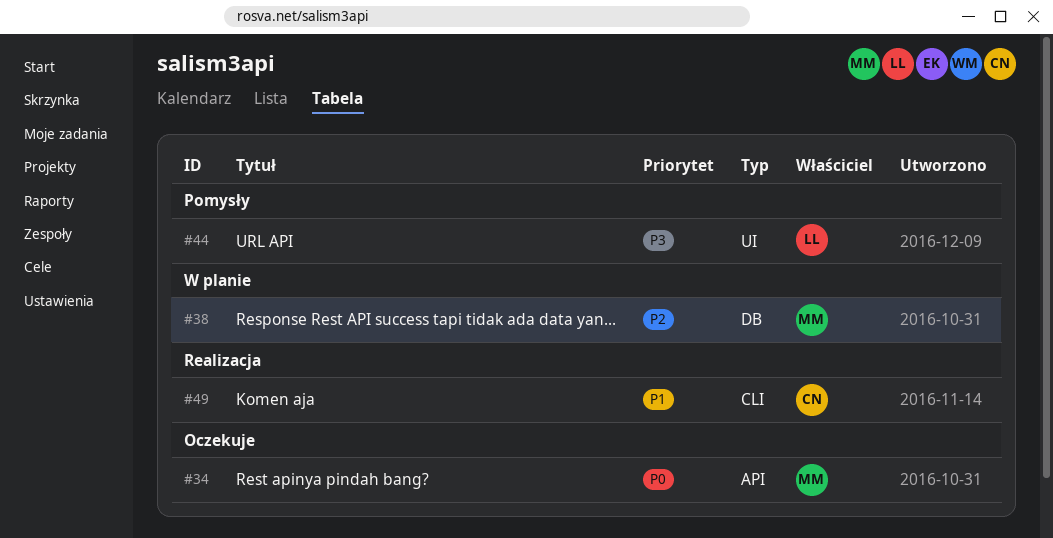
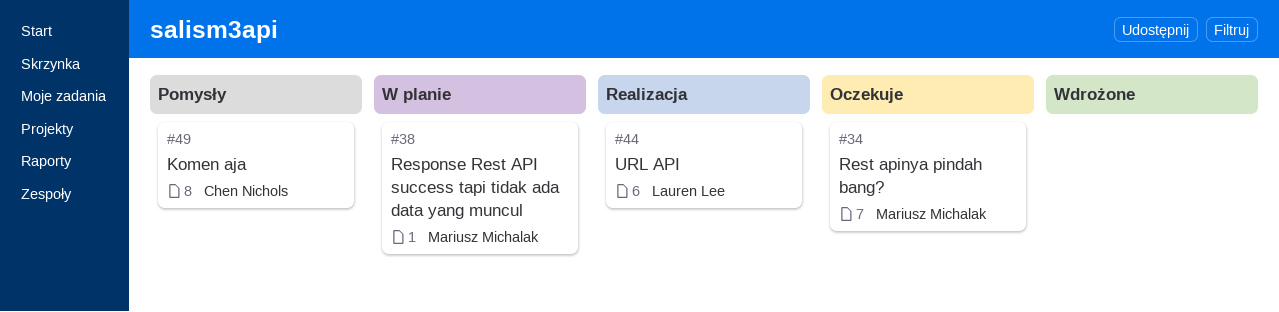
#44, status: Pomysły -> Realizacja
#49, status: Realizacja -> Pomysły

